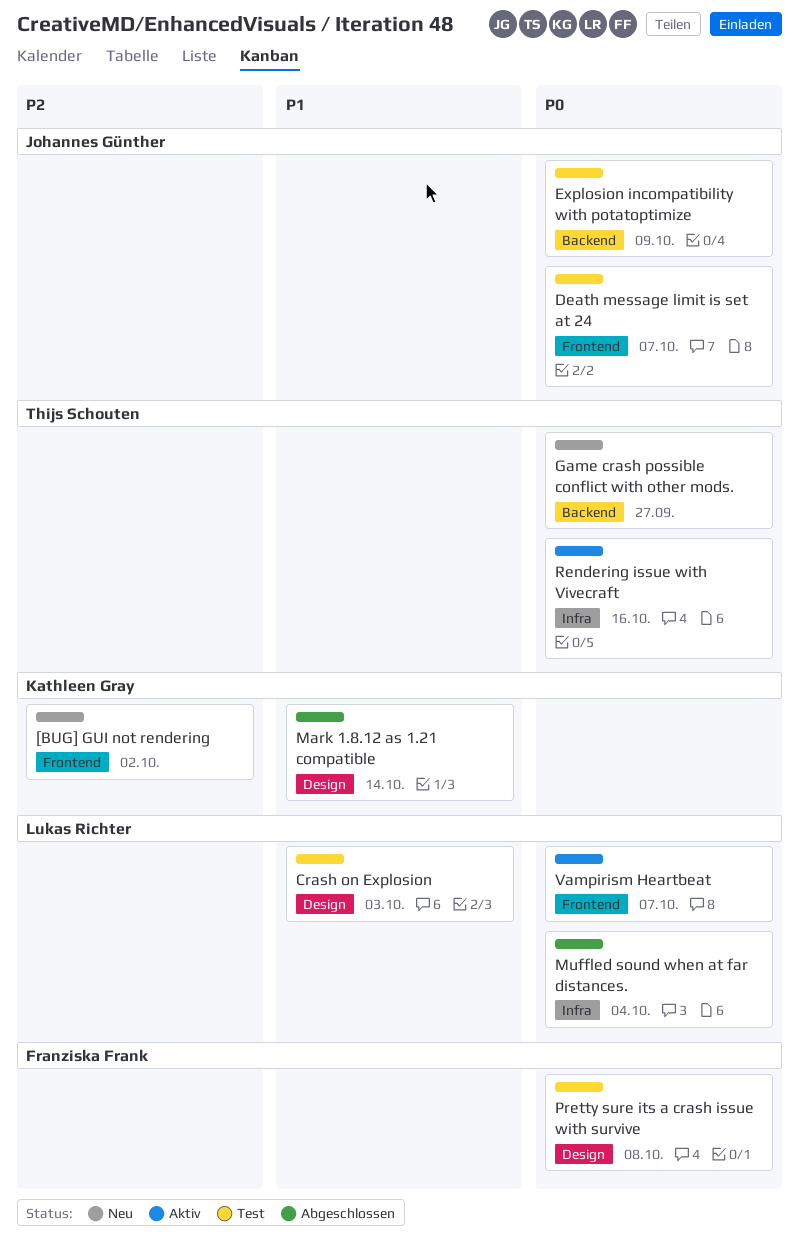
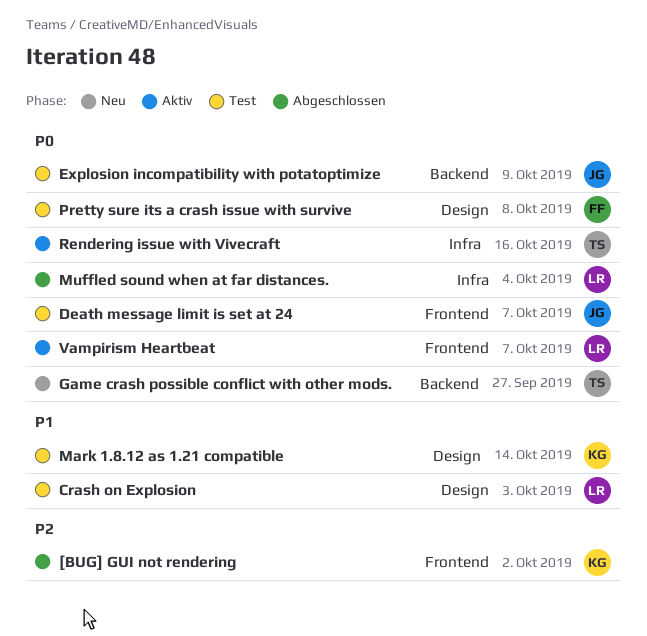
[BUG] GUI not rendering, status: Neu -> Abgeschlossen
Mark 1.8.12 as 1.21 compatible, status: Abgeschlossen -> Test

